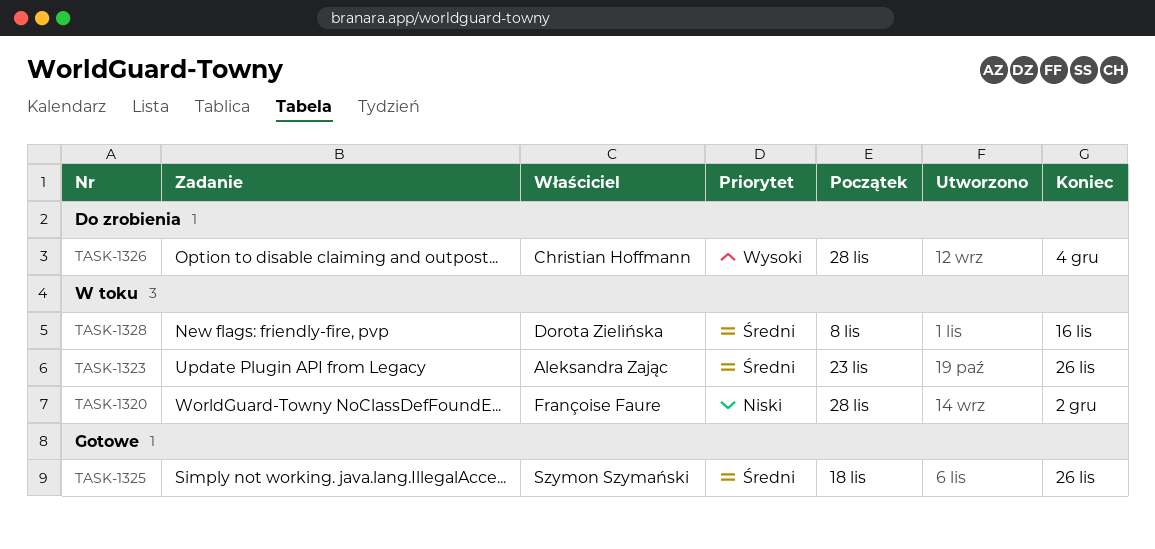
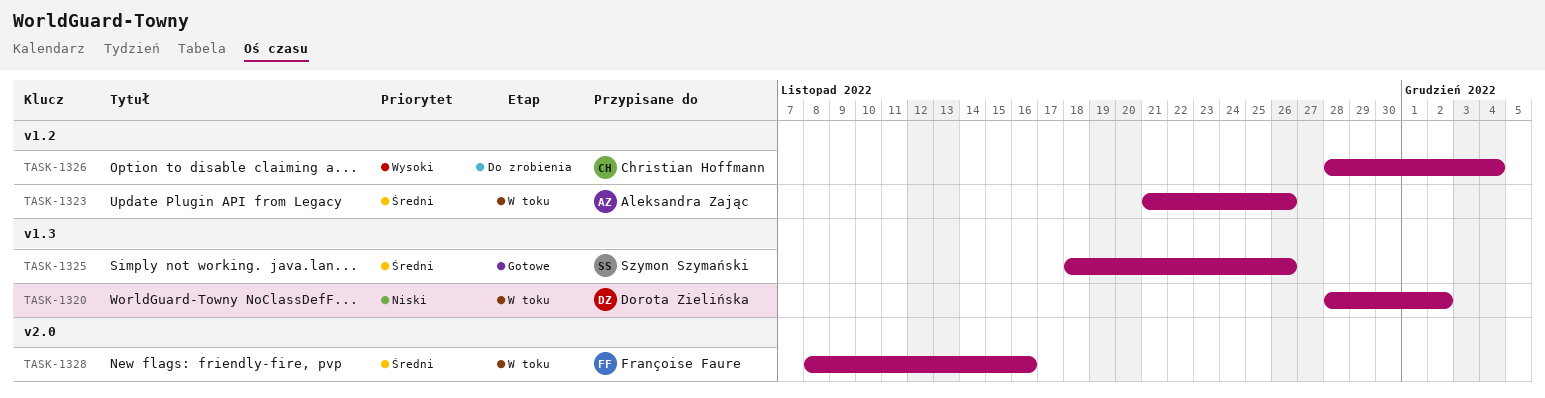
TASK-1320, owner: Françoise Faure -> Dorota Zielińska
TASK-1323, start: Nov 23 -> Nov 21
TASK-1328, owner: Dorota Zielińska -> Françoise Faure

